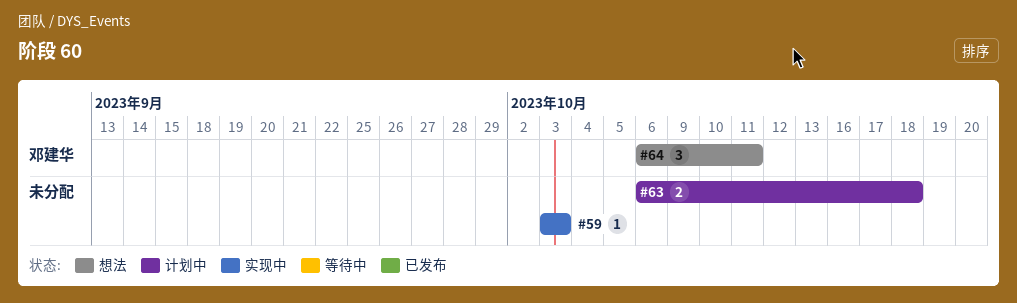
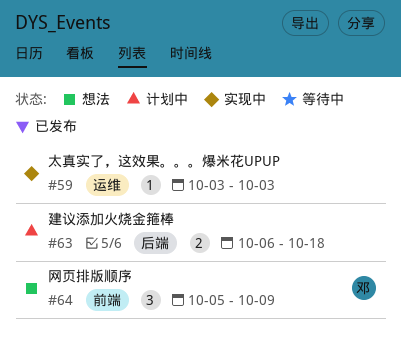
#64, start: Oct 6 -> Oct 5
#64, due: Oct 11 -> Oct 9

